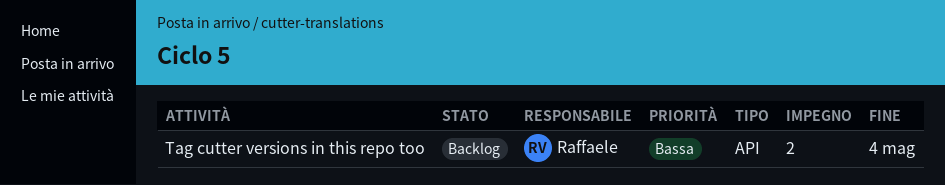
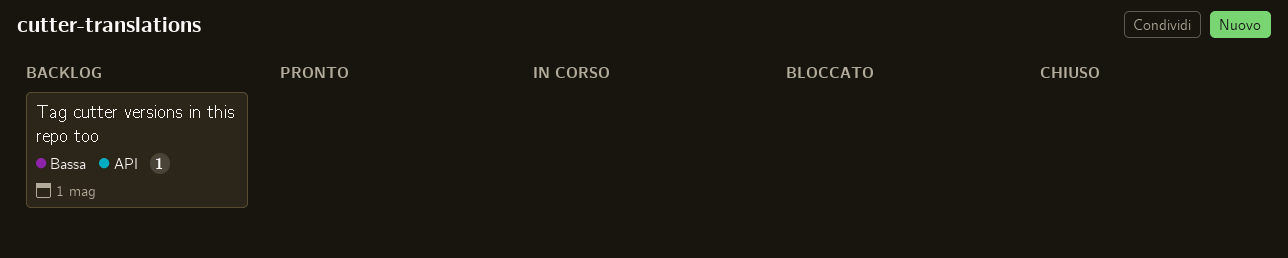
Tag cutter versions in this repo too, estimate: 2 -> 1
Tag cutter versions in this repo too, due: May 4 -> May 1

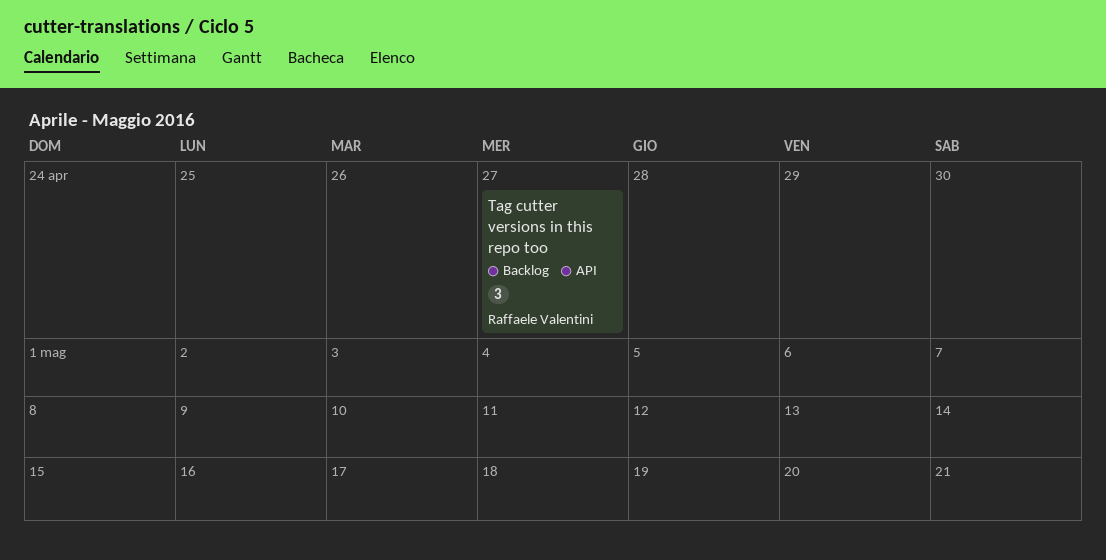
Tag cutter versions in this repo too, estimate: 1 -> 3
Tag cutter versions in this repo too, due: May 1 -> Apr 27

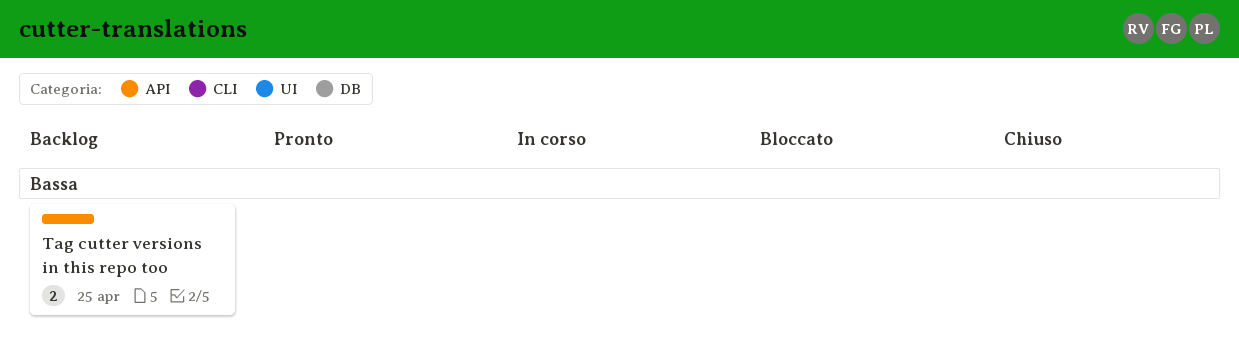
Tag cutter versions in this repo too, estimate: 3 -> 2
Tag cutter versions in this repo too, due: Apr 27 -> Apr 25

